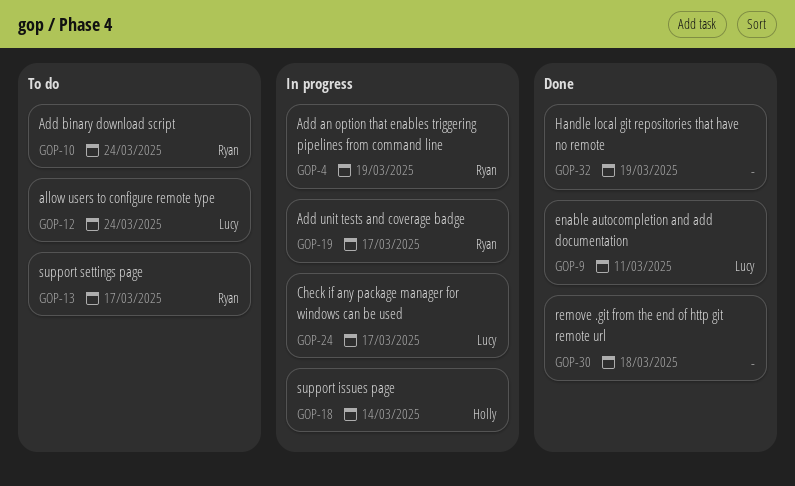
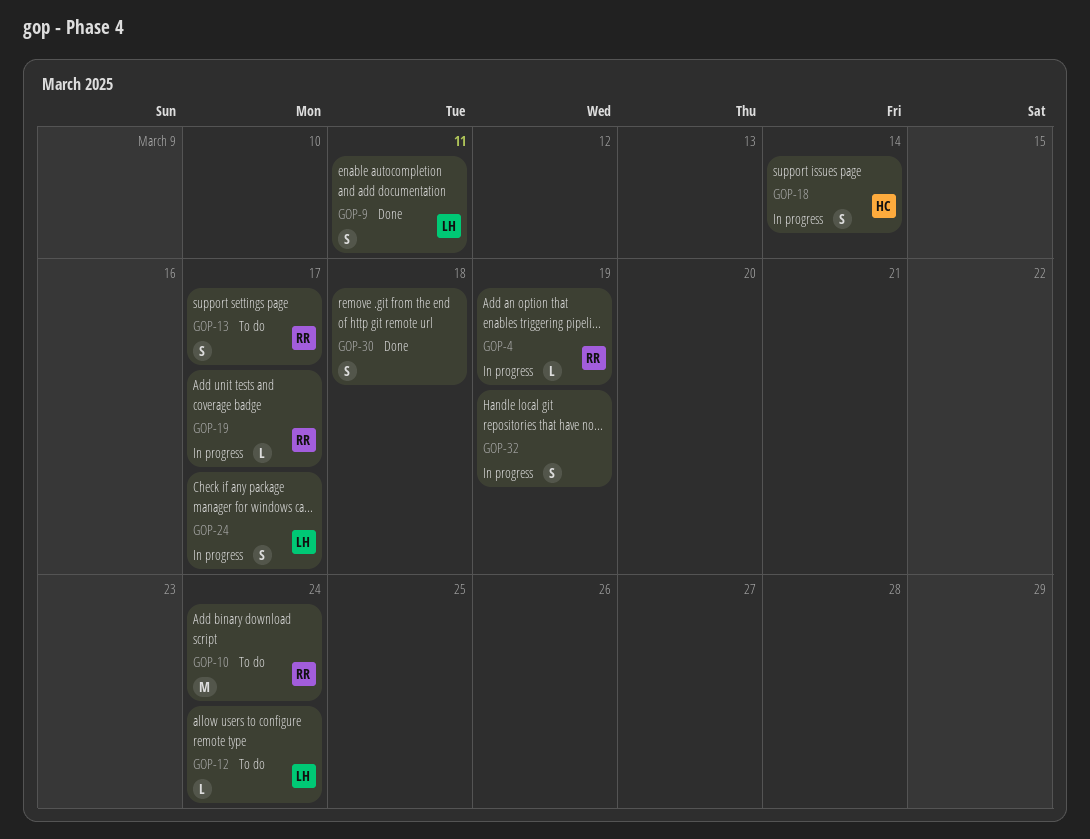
GOP-32, status: Done -> In progress

